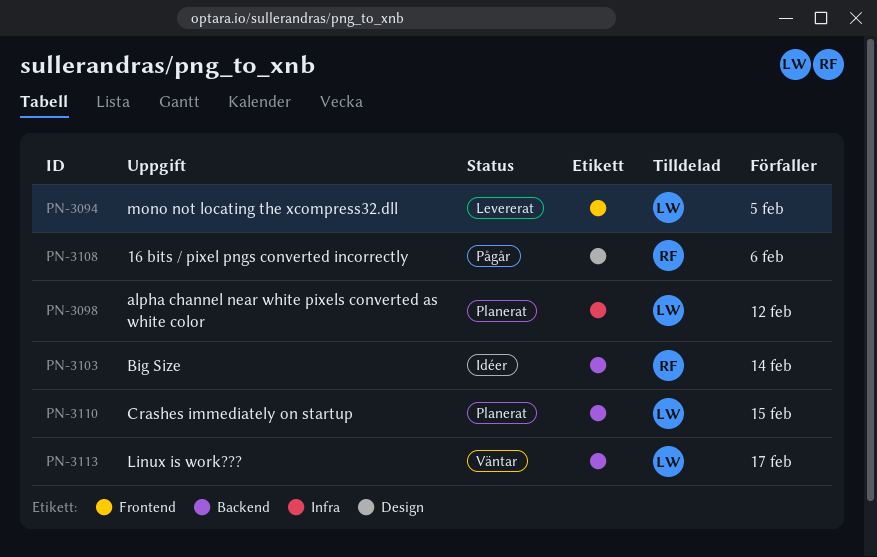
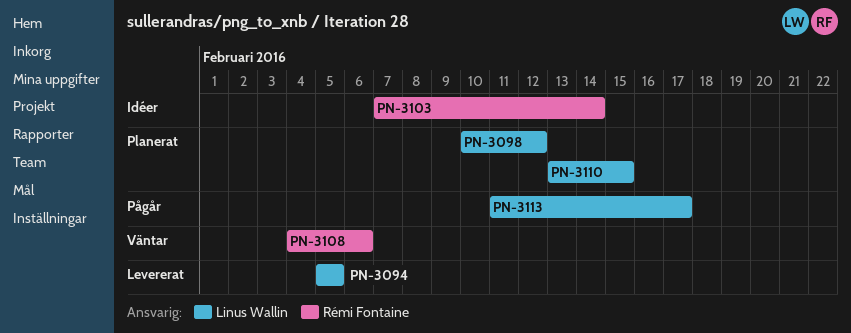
PN-3108, status: Pågår -> Väntar
PN-3113, status: Väntar -> Pågår

